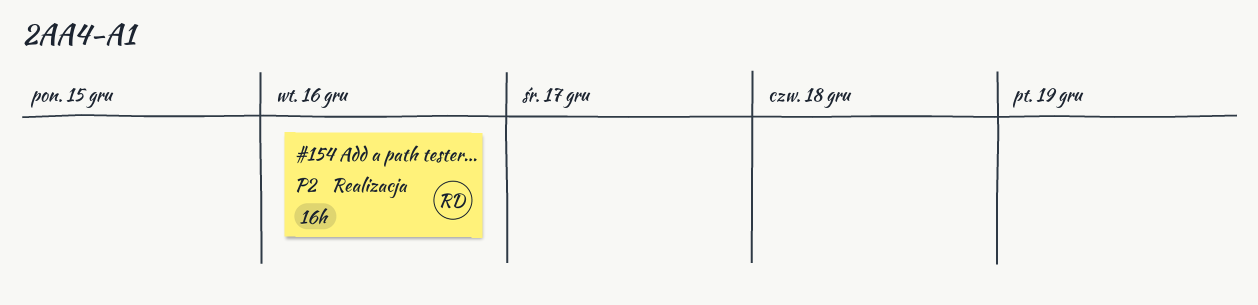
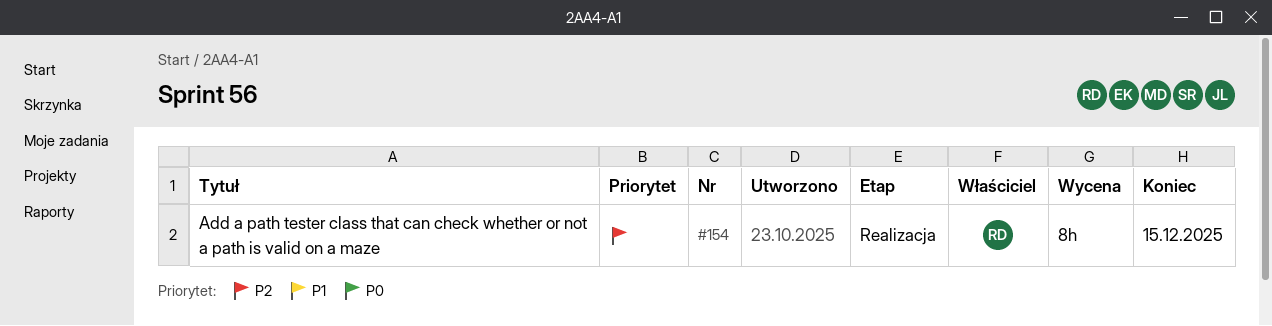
#154, estimate: 16h -> 8h
#154, due: Dec 16 -> Dec 15

